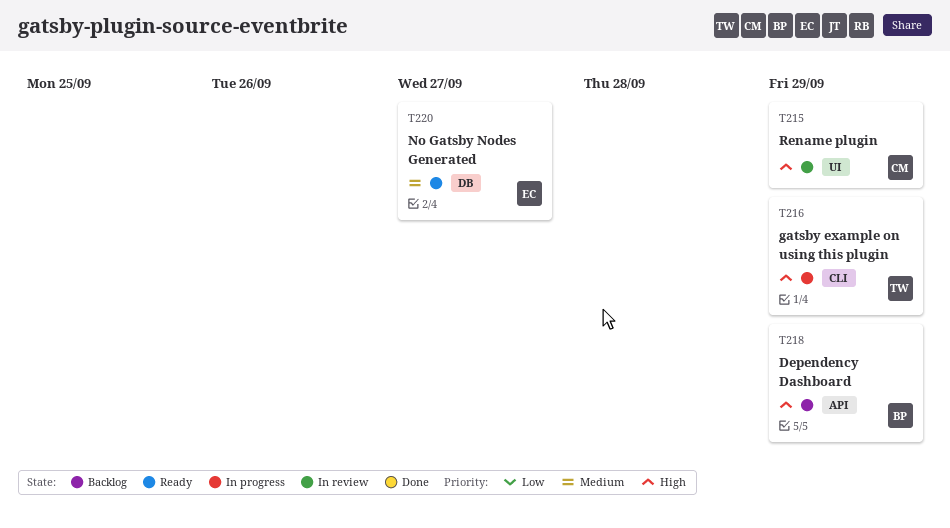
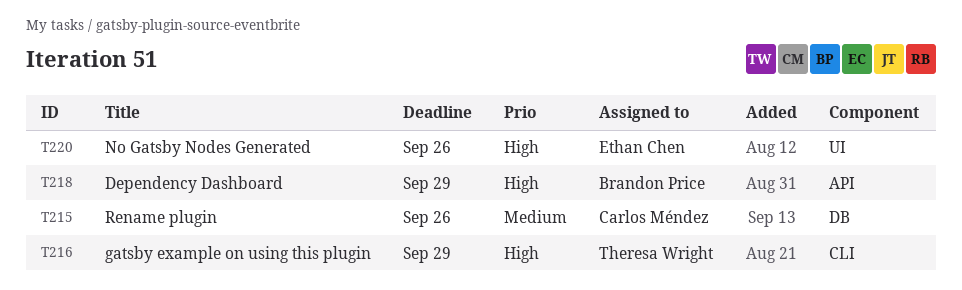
T215, priority: High -> Medium
T215, label: UI -> DB
T215, due: Sep 29 -> Sep 26
T220, priority: Medium -> High
T220, label: DB -> UI
T220, due: Sep 27 -> Sep 26

